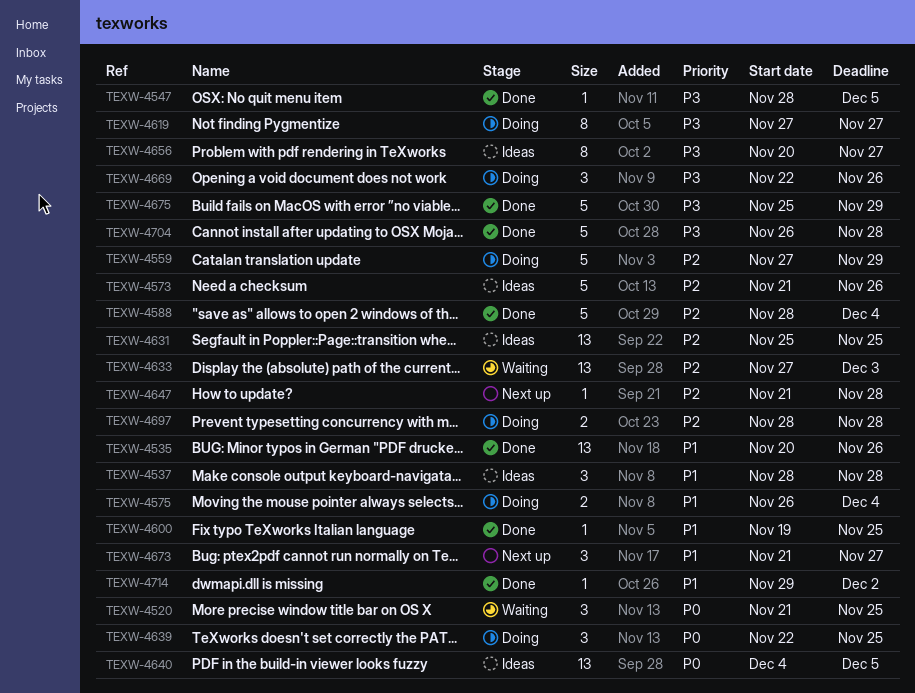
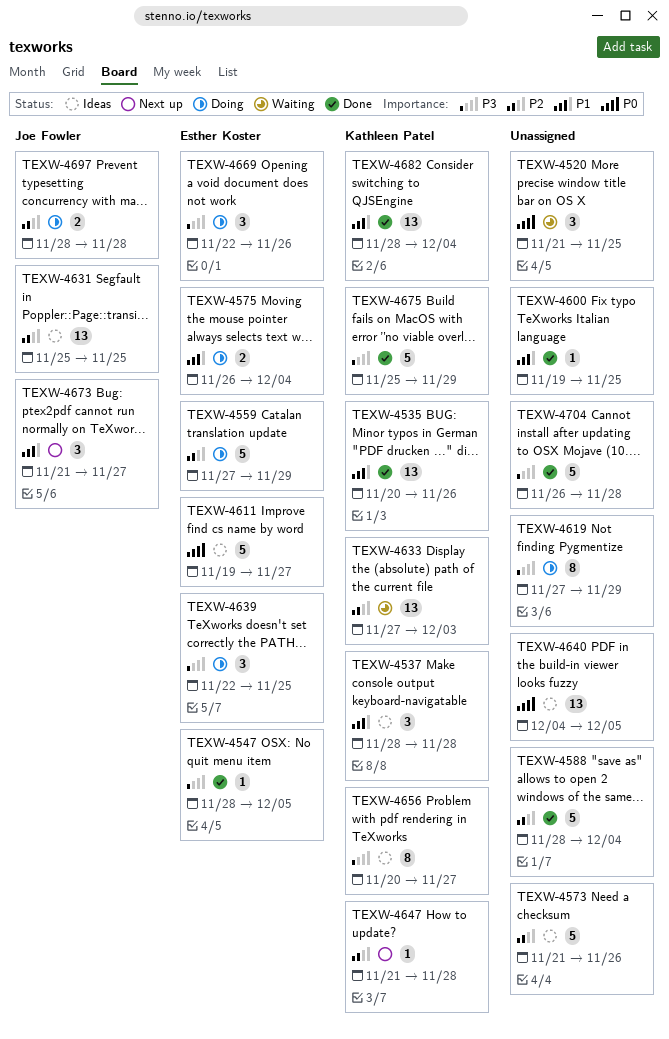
TEXW-4611: none -> present
TEXW-4619, due: Nov 27 -> Nov 29
TEXW-4639, priority: P0 -> P3
TEXW-4682: none -> present
TEXW-4714: present -> none

